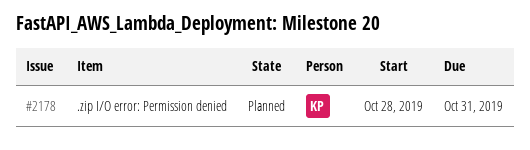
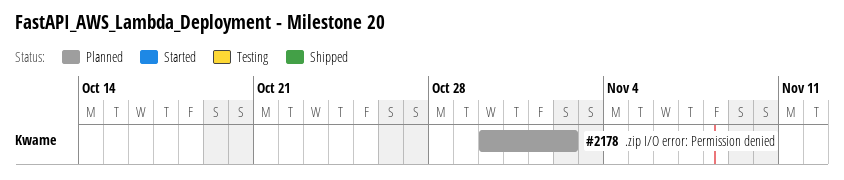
#2178, start: Oct 28 -> Oct 30
#2178, due: Oct 31 -> Nov 2

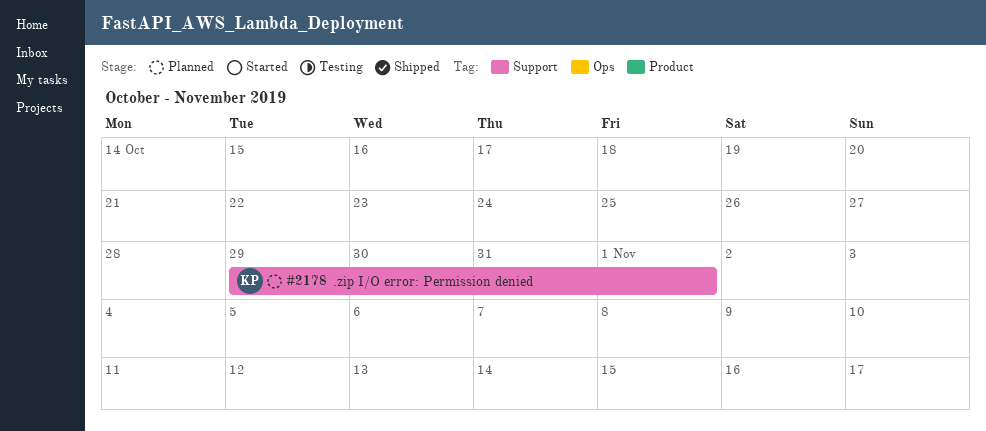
#2178, start: Oct 30 -> Oct 29
#2178, due: Nov 2 -> Nov 1

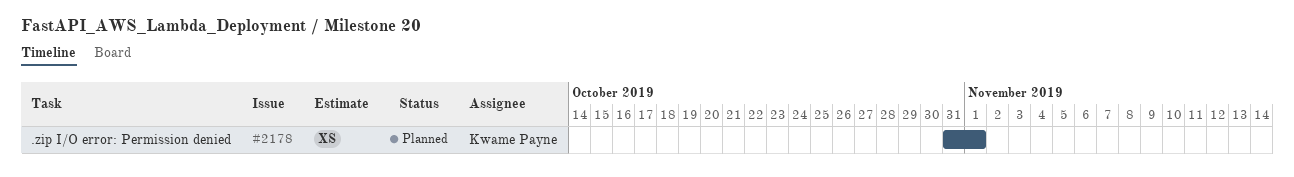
#2178, start: Oct 29 -> Oct 31

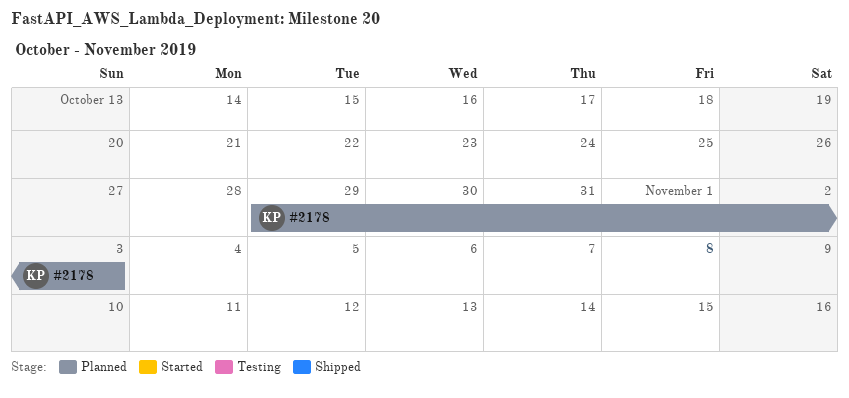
#2178, start: Oct 31 -> Oct 29
#2178, due: Nov 1 -> Nov 3

